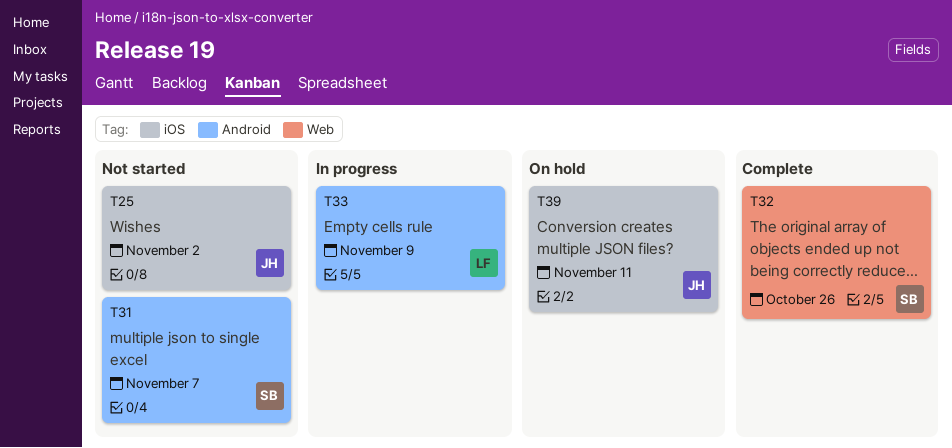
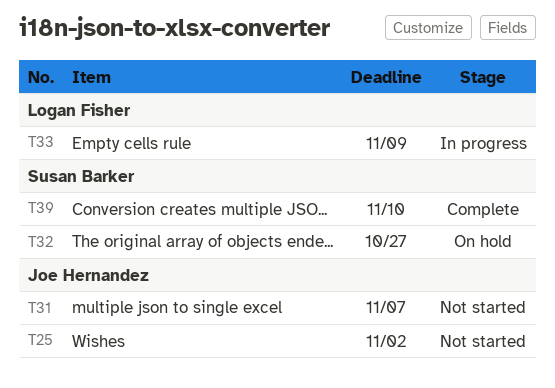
T31, owner: Susan Barker -> Joe Hernandez
T32, status: Complete -> On hold
T32, due: Oct 26 -> Oct 27
T39, status: On hold -> Complete
T39, owner: Joe Hernandez -> Susan Barker
T39, due: Nov 11 -> Nov 10

